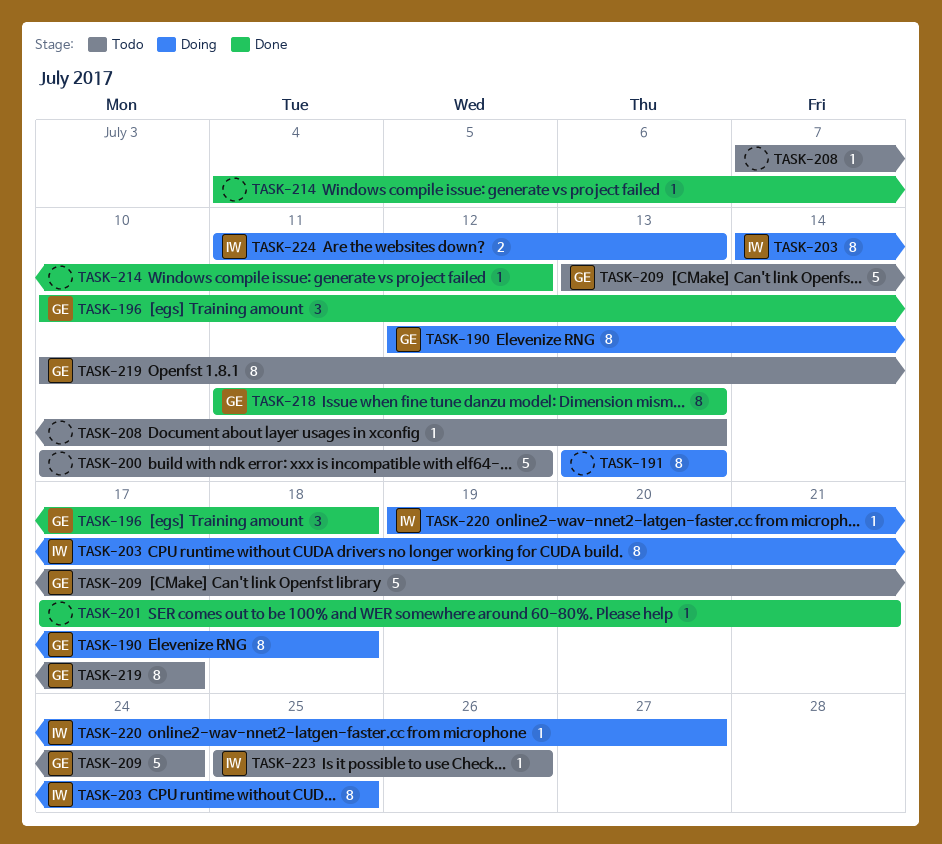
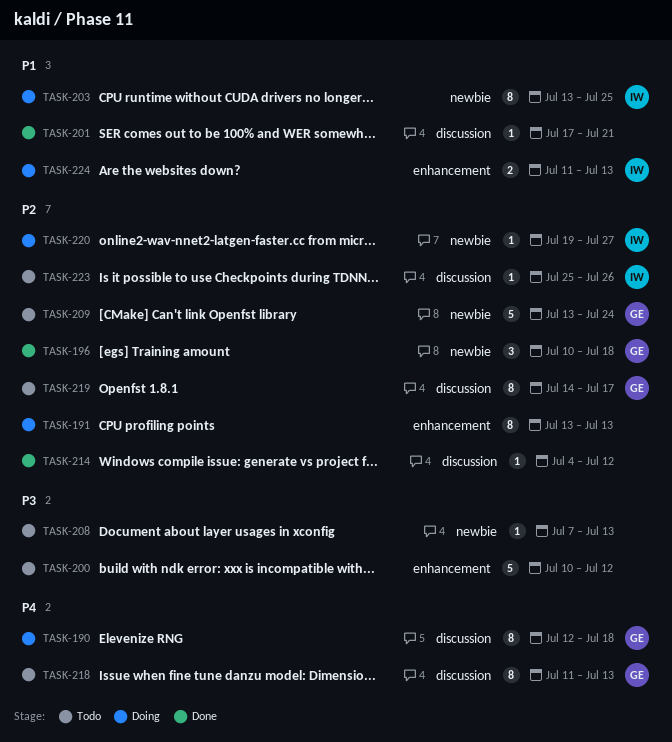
TASK-203, start: Jul 14 -> Jul 13
TASK-218, status: Done -> Todo
TASK-219, start: Jul 10 -> Jul 14

